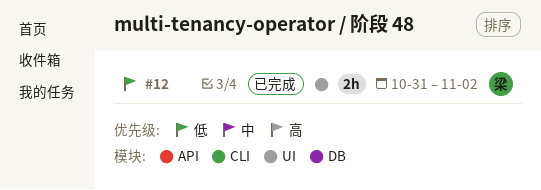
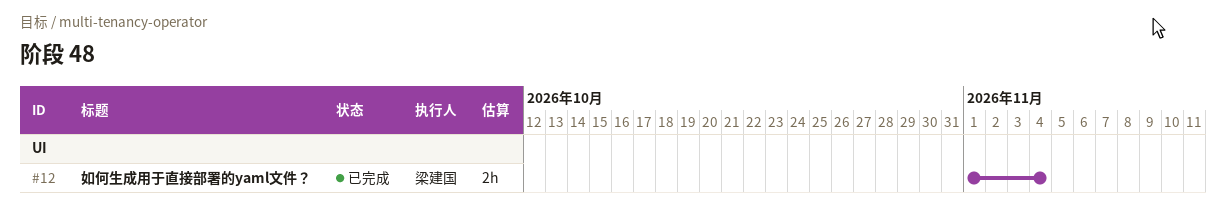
#12, start: Oct 31 -> Nov 1
#12, due: Nov 2 -> Nov 4

